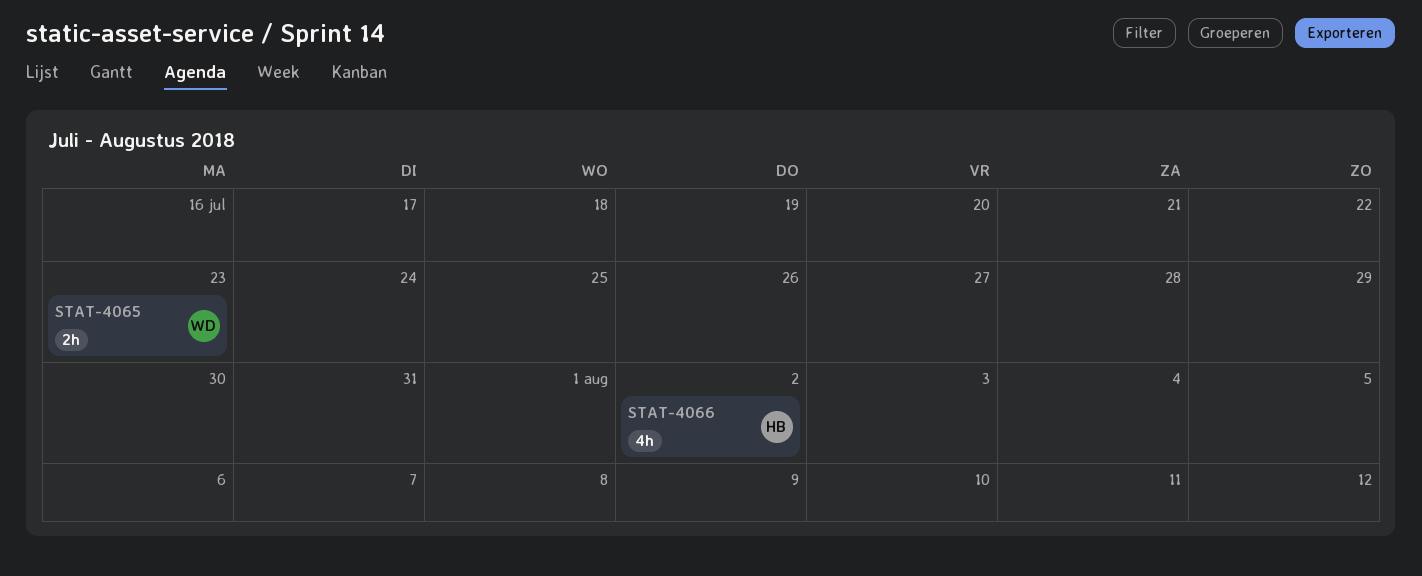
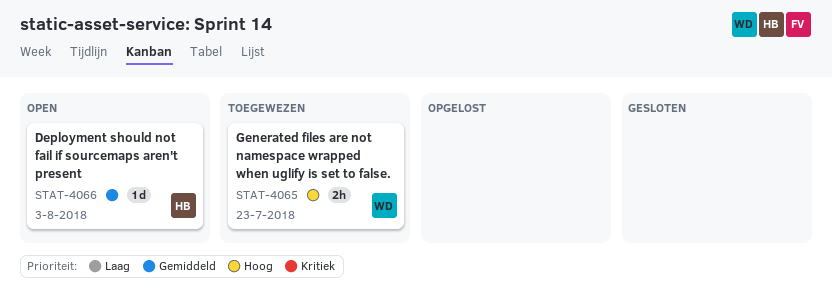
STAT-4066, estimate: 4h -> 1d
STAT-4066, due: Aug 2 -> Aug 3

